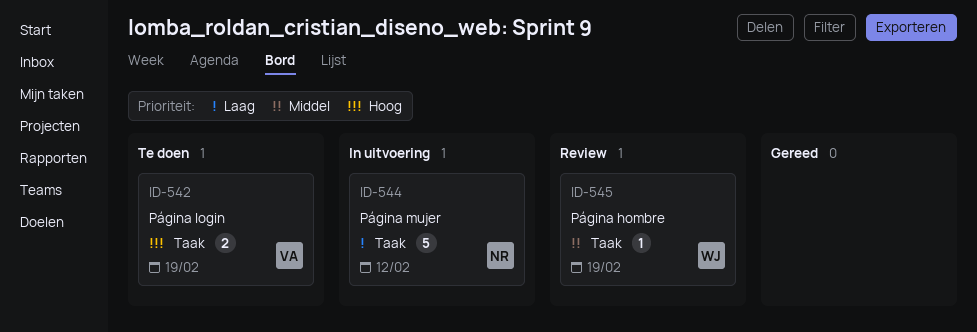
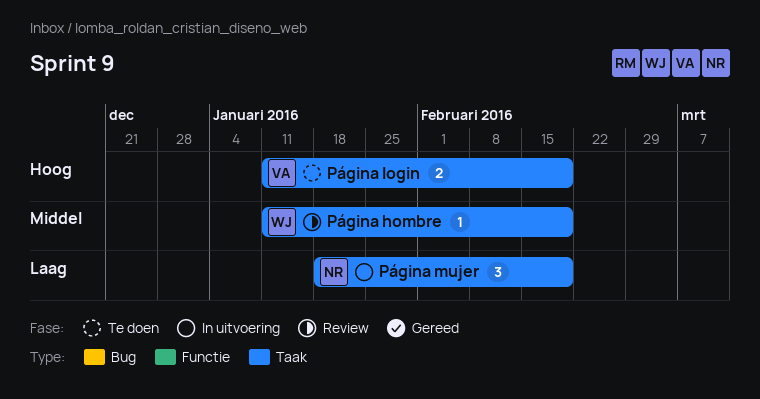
Página mujer, estimate: 5 -> 3
Página mujer, due: Feb 12 -> Feb 19

